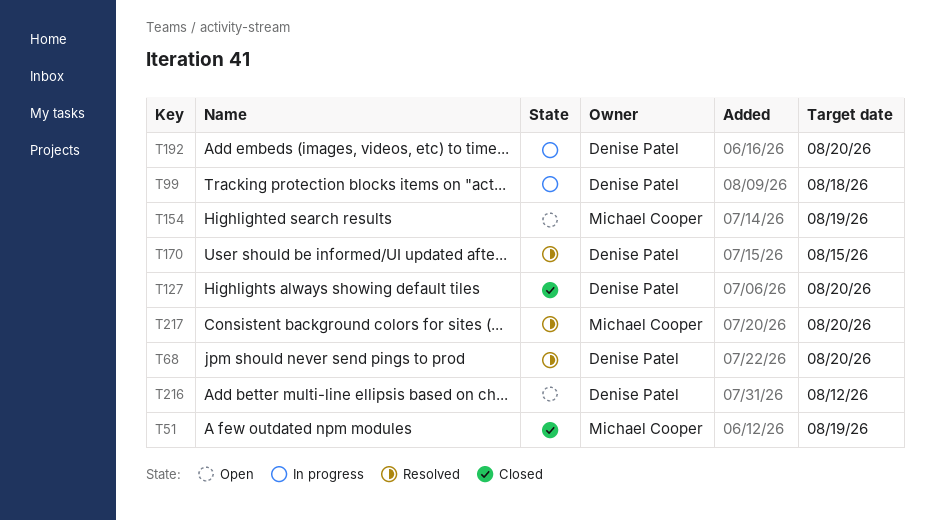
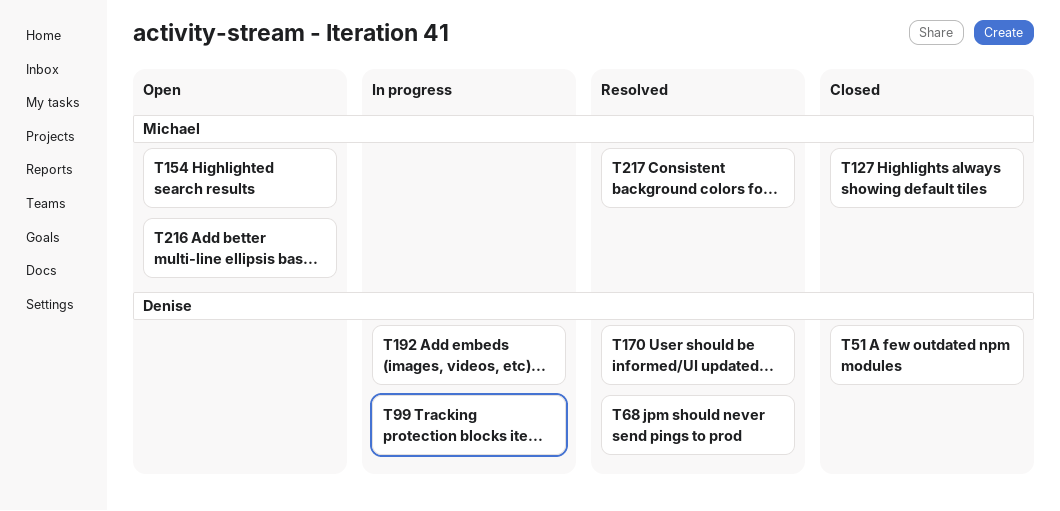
T51, owner: Michael Cooper -> Denise Patel
T127, owner: Denise Patel -> Michael Cooper
T216, owner: Denise Patel -> Michael Cooper

